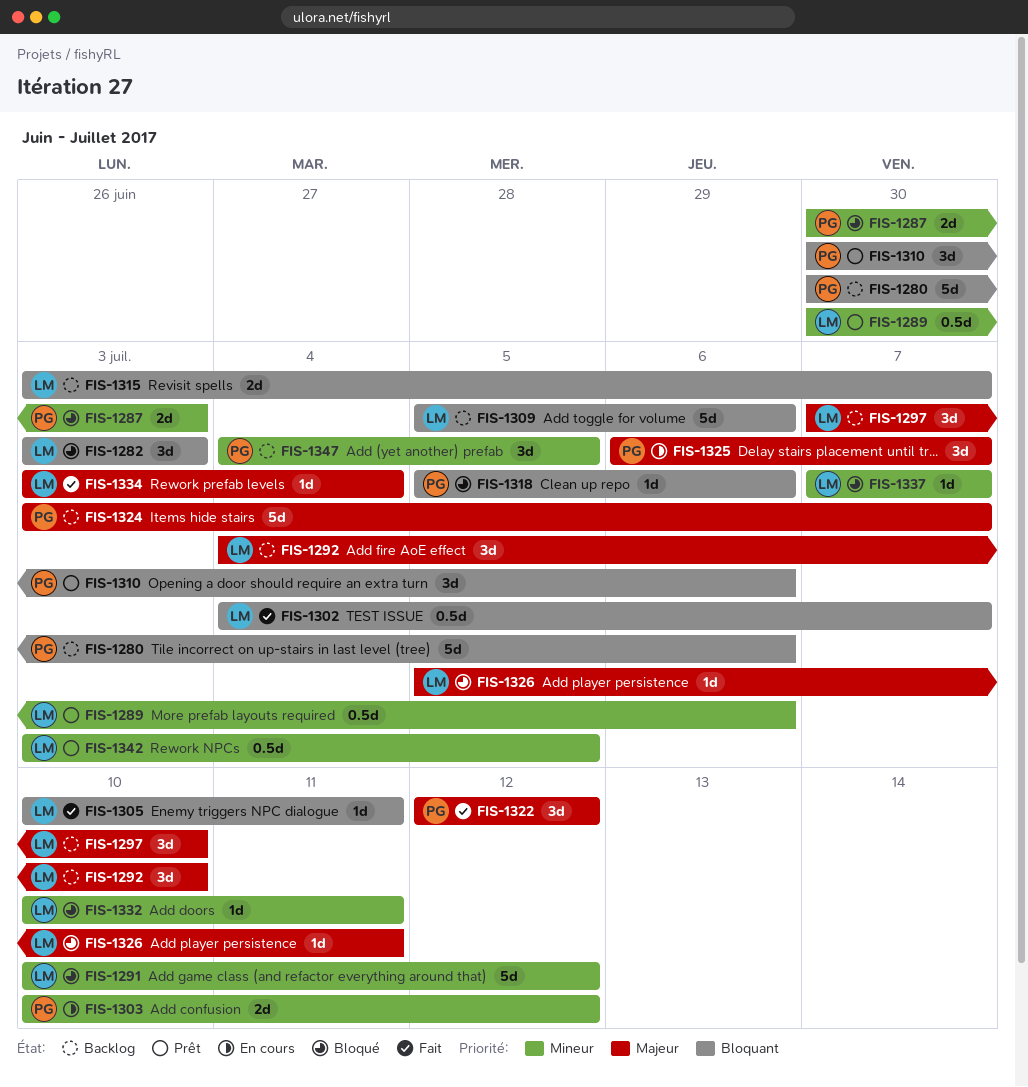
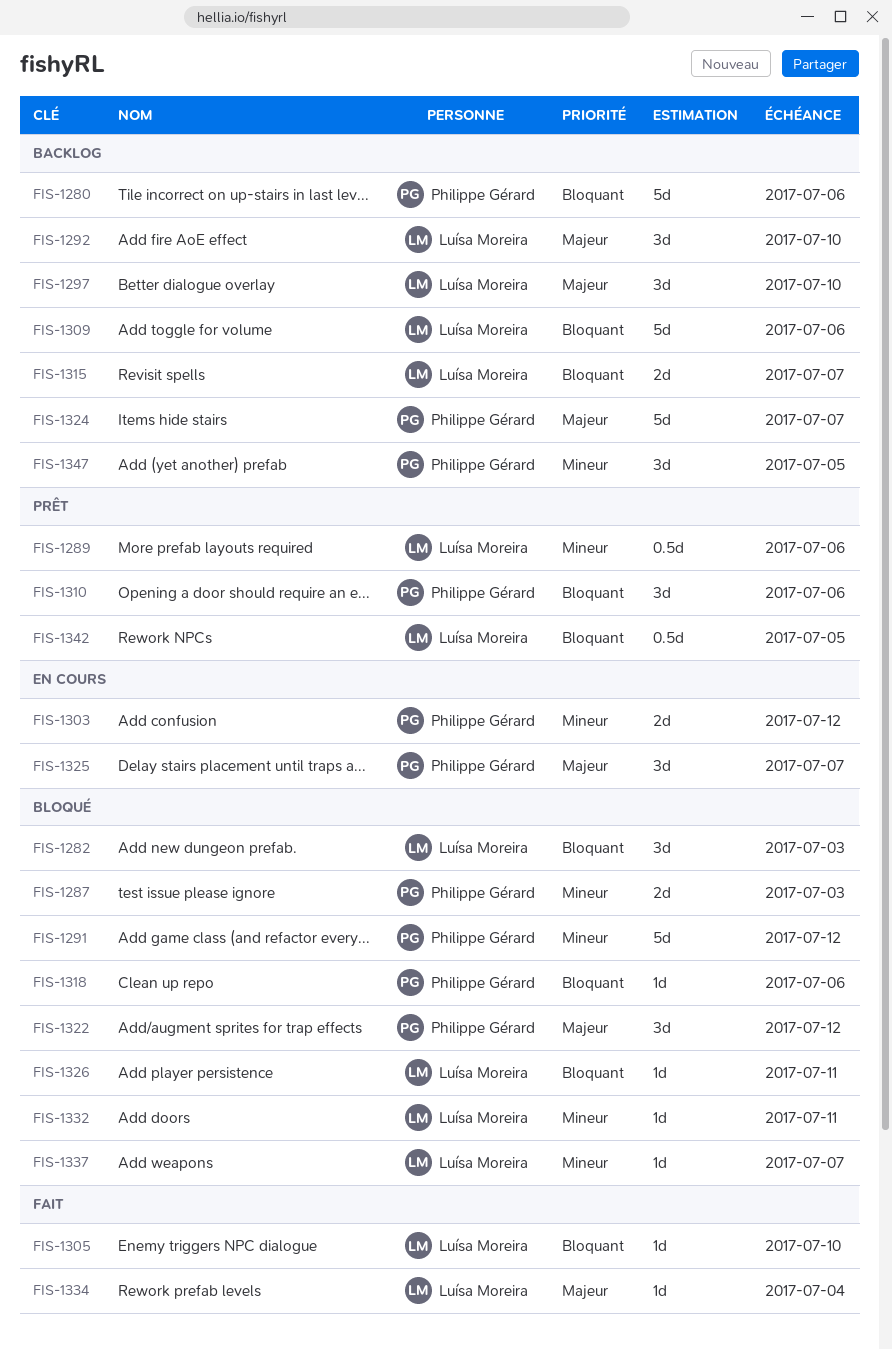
FIS-1291, owner: Luísa Moreira -> Philippe Gérard
FIS-1302: present -> none
FIS-1305, due: Jul 11 -> Jul 10
FIS-1322, status: Fait -> Bloqué
FIS-1326, priority: Majeur -> Bloquant
FIS-1342, priority: Mineur -> Bloquant

